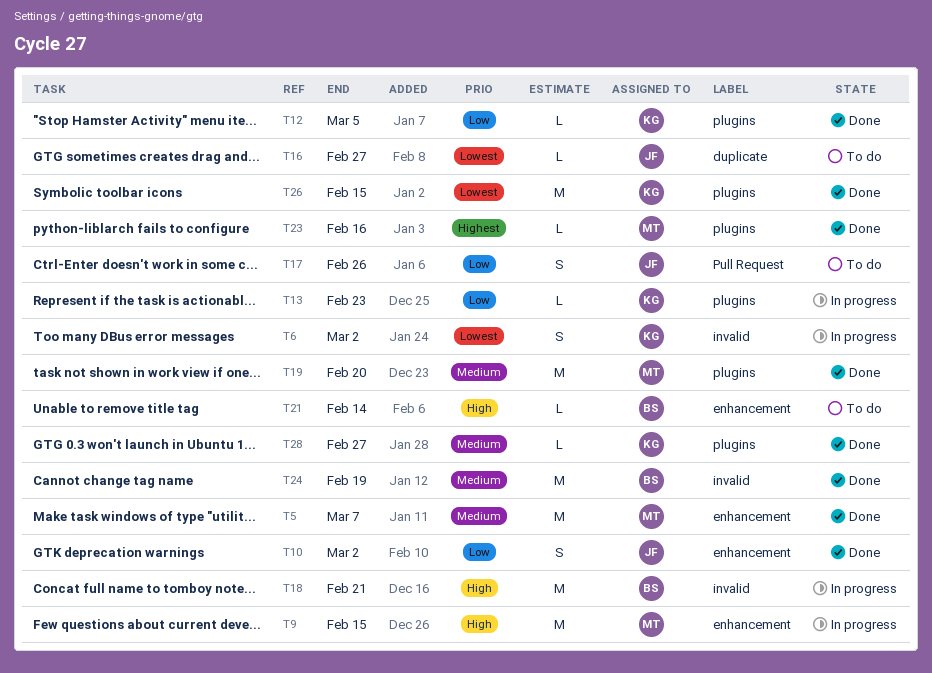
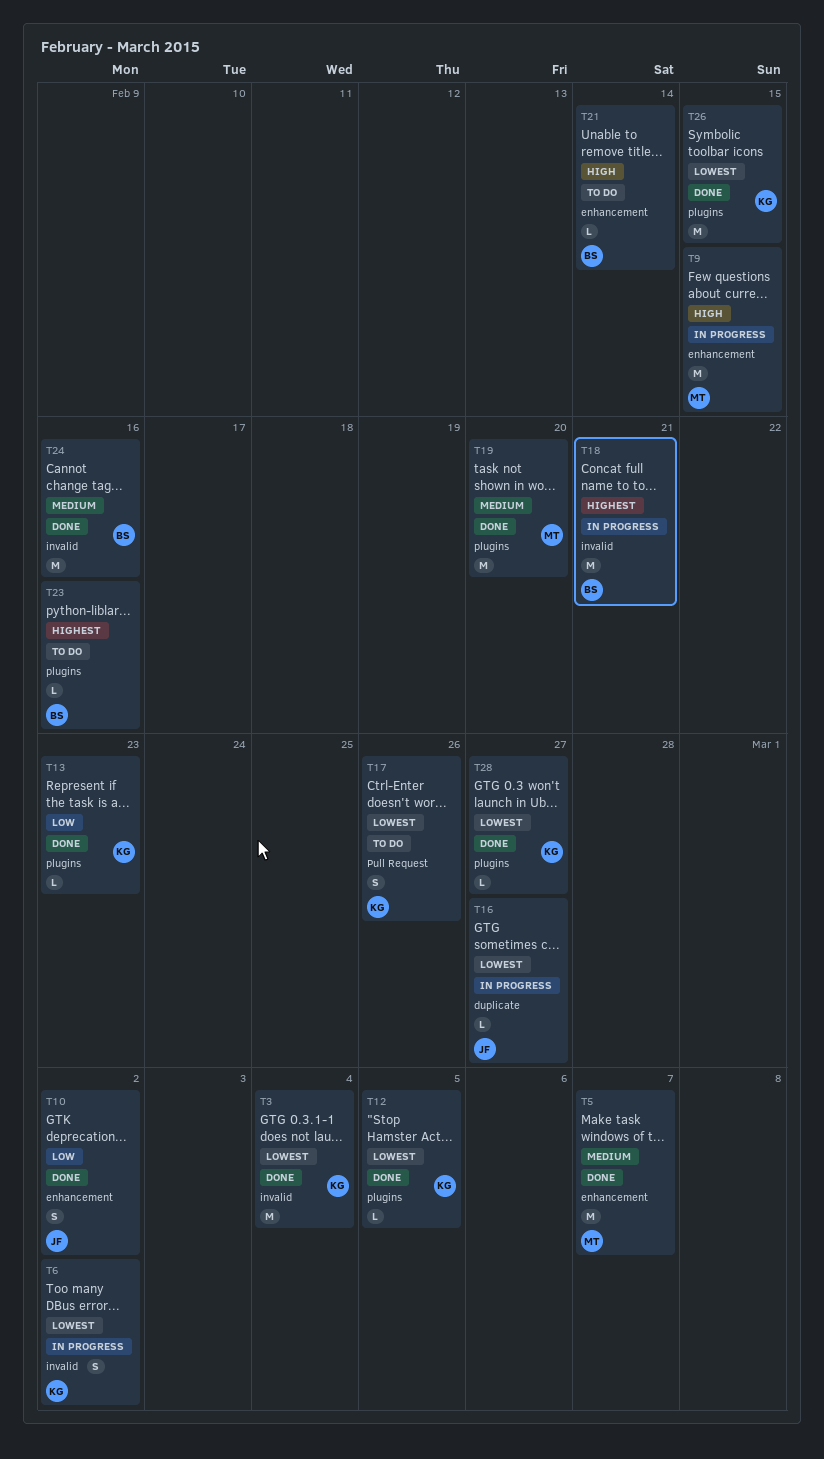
T3: none -> present
T12, priority: Low -> Lowest
T13, status: In progress -> Done
T16, status: To do -> In progress
T17, owner: JF -> KG
T17, priority: Low -> Lowest
T18, priority: High -> Highest
T23, status: Done -> To do
T23, owner: MT -> BS
T24, due: Feb 19 -> Feb 16
T28, priority: Medium -> Lowest

